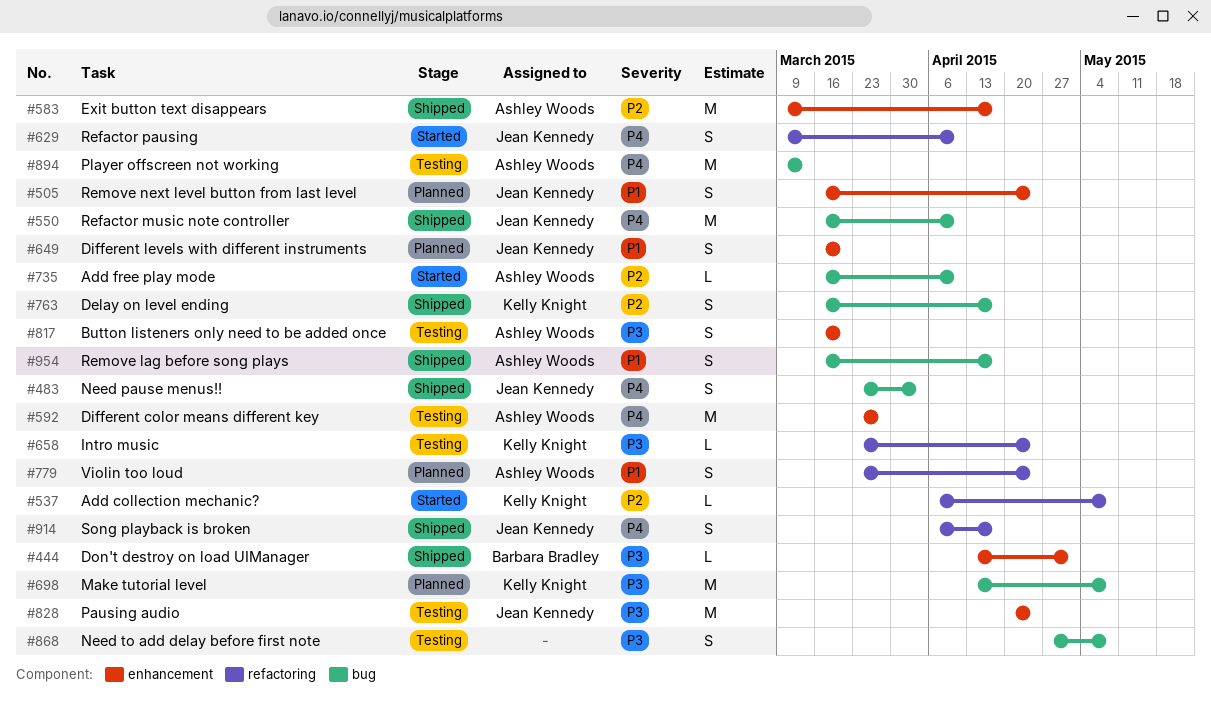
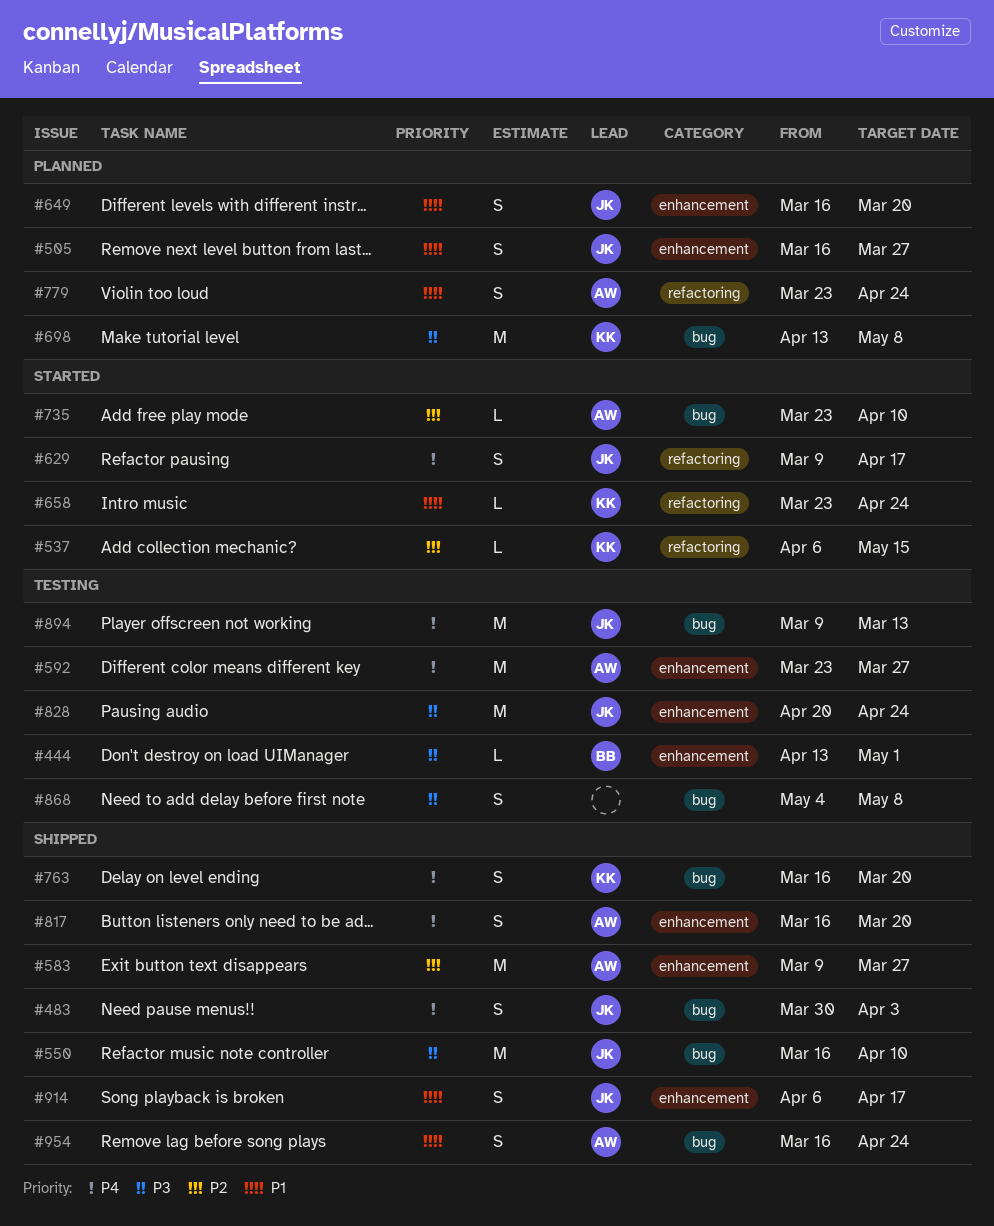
#444, status: Shipped -> Testing
#483, start: Mar 23 -> Mar 30
#505, due: Apr 24 -> Mar 27
#537, due: May 8 -> May 15
#550, priority: P4 -> P3
#583, due: Apr 17 -> Mar 27
#629, due: Apr 10 -> Apr 17
#658, status: Testing -> Started
#658, priority: P3 -> P1
#735, start: Mar 16 -> Mar 23
#763, priority: P2 -> P4
#763, due: Apr 17 -> Mar 20
#817, status: Testing -> Shipped
#817, priority: P3 -> P4
#868, start: Apr 27 -> May 4
#894, owner: Ashley Woods -> Jean Kennedy
#914, priority: P4 -> P1
#914, label: refactoring -> enhancement
#954, due: Apr 17 -> Apr 24

